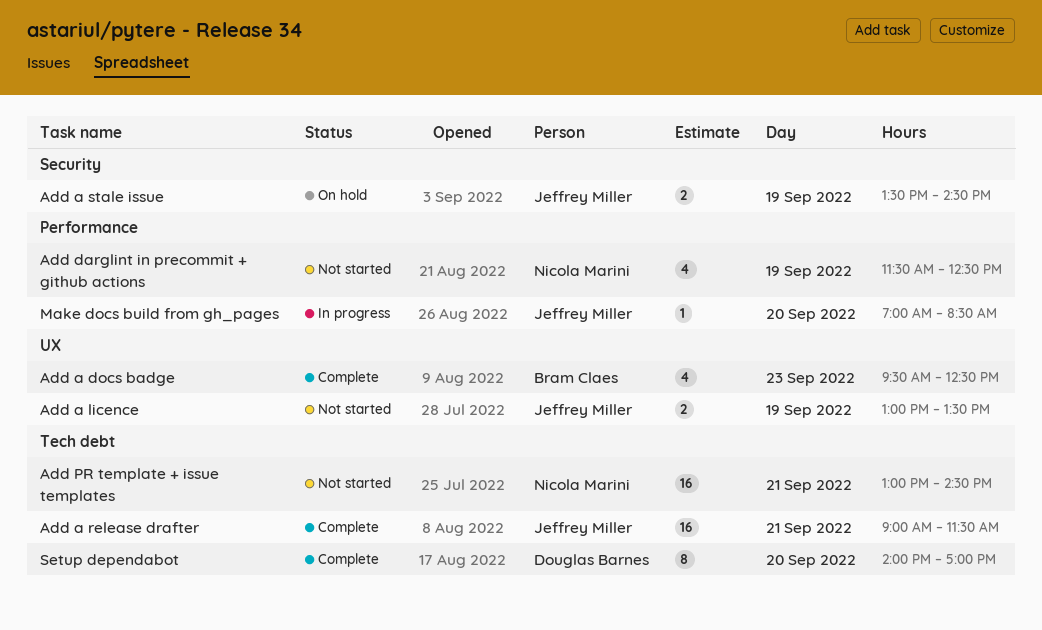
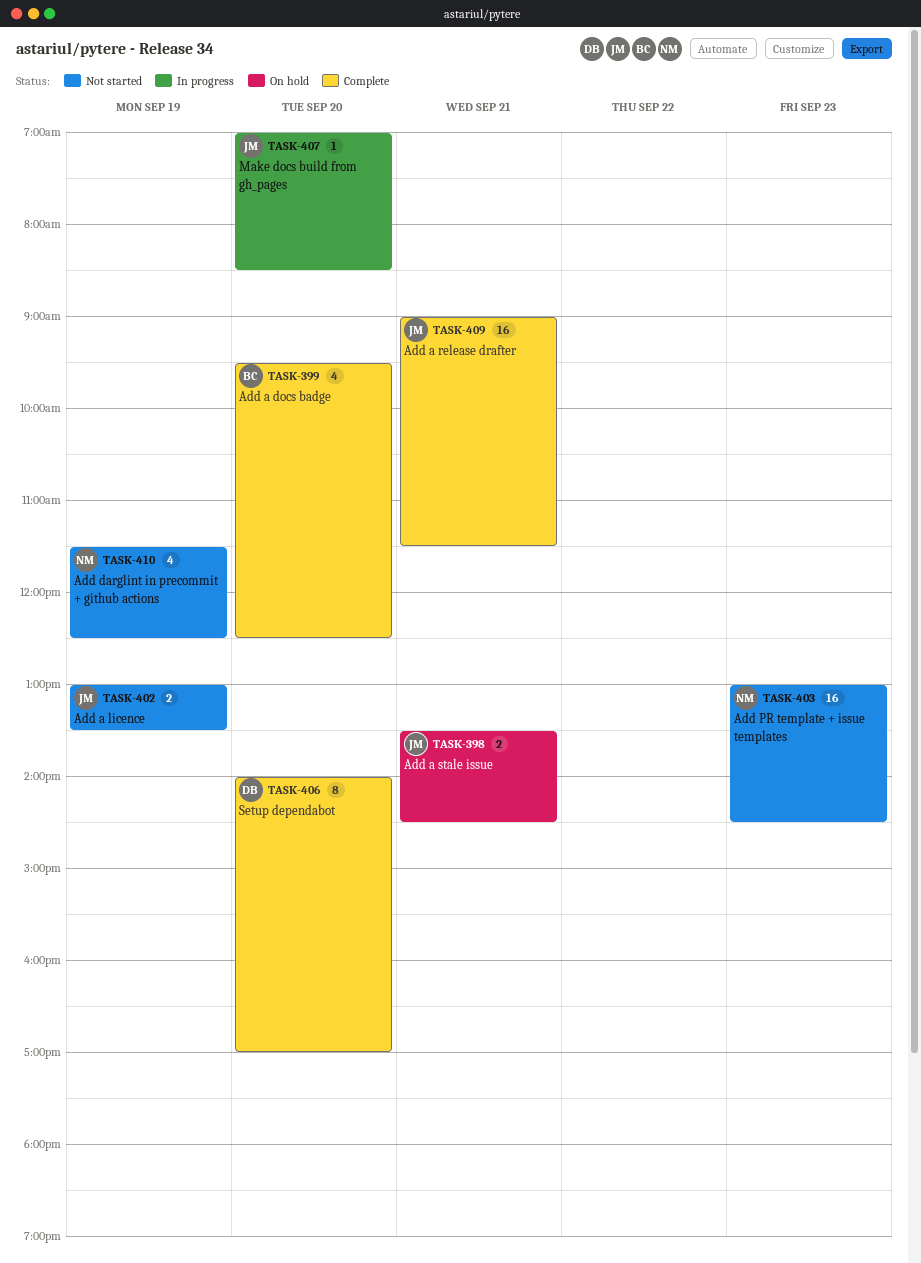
Add a docs badge, day: Sep 23 -> Sep 20
Add a stale issue, day: Sep 19 -> Sep 21
Add PR template + issue templates, day: Sep 21 -> Sep 23

